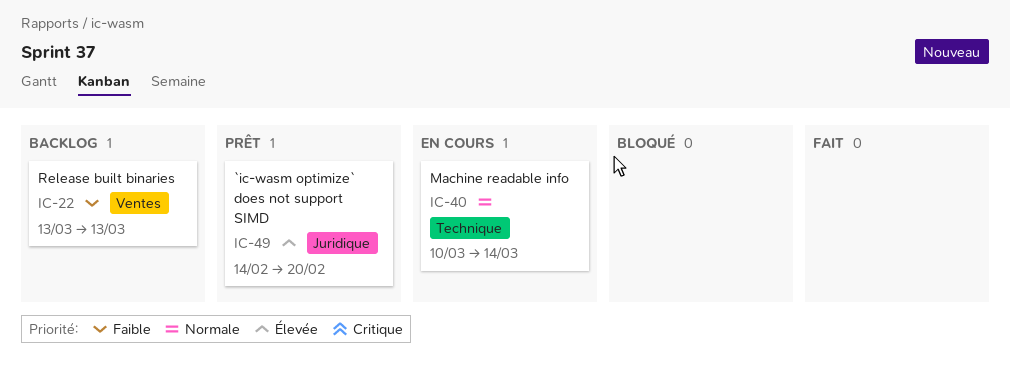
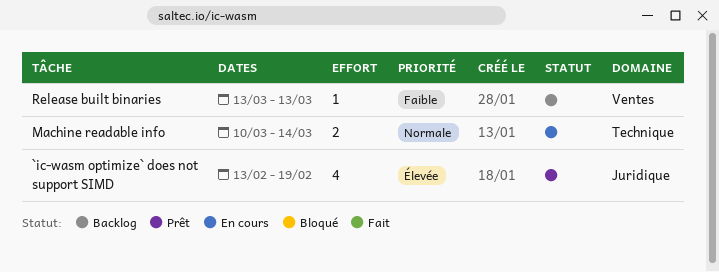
`ic-wasm optimize` does not support SIMD, start: Feb 14 -> Feb 13
`ic-wasm optimize` does not support SIMD, due: Feb 20 -> Feb 19

